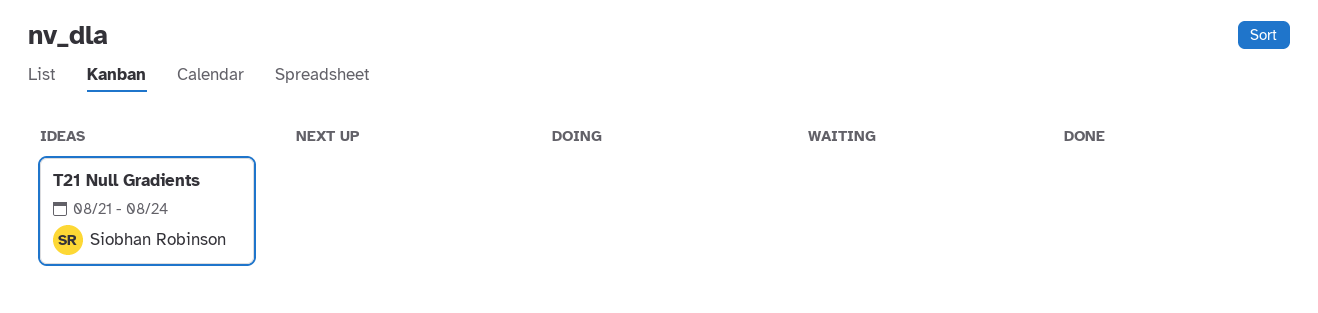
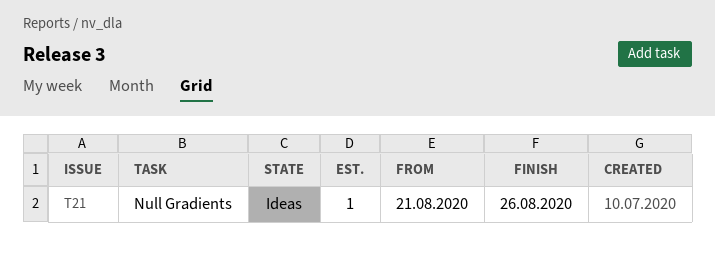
T21, due: Aug 24 -> Aug 26

